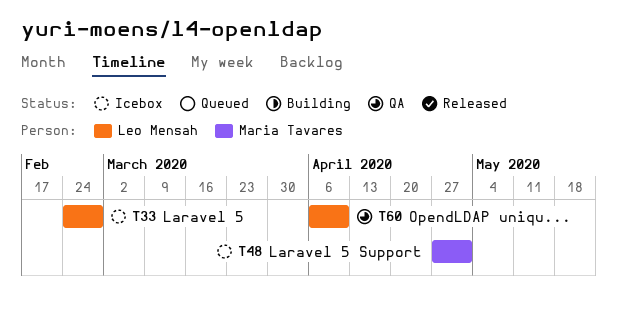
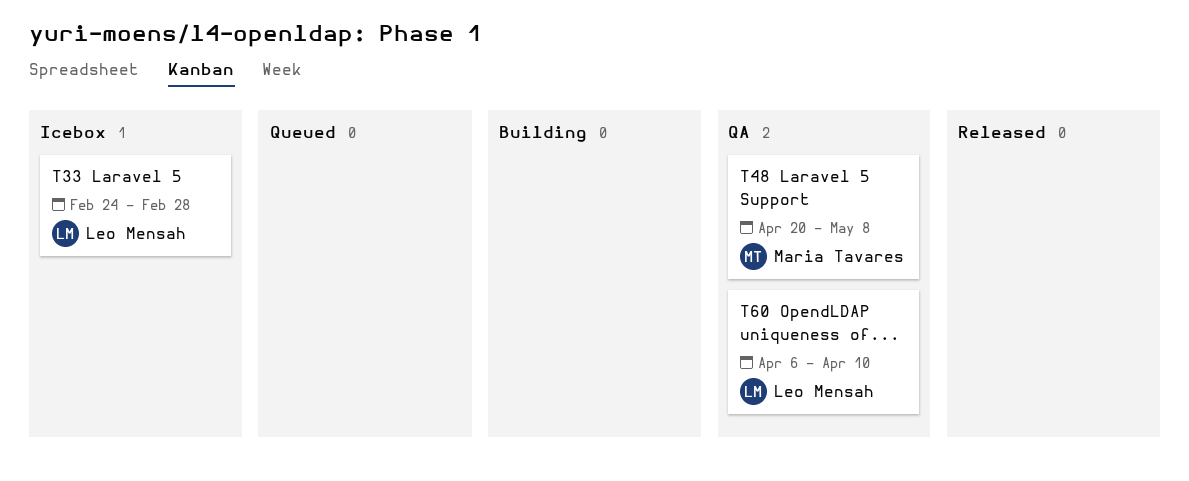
T48, status: Icebox -> QA
T48, start: Apr 27 -> Apr 20
T48, due: May 1 -> May 8

